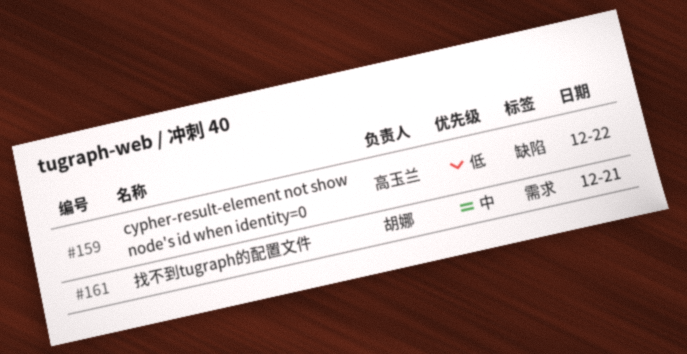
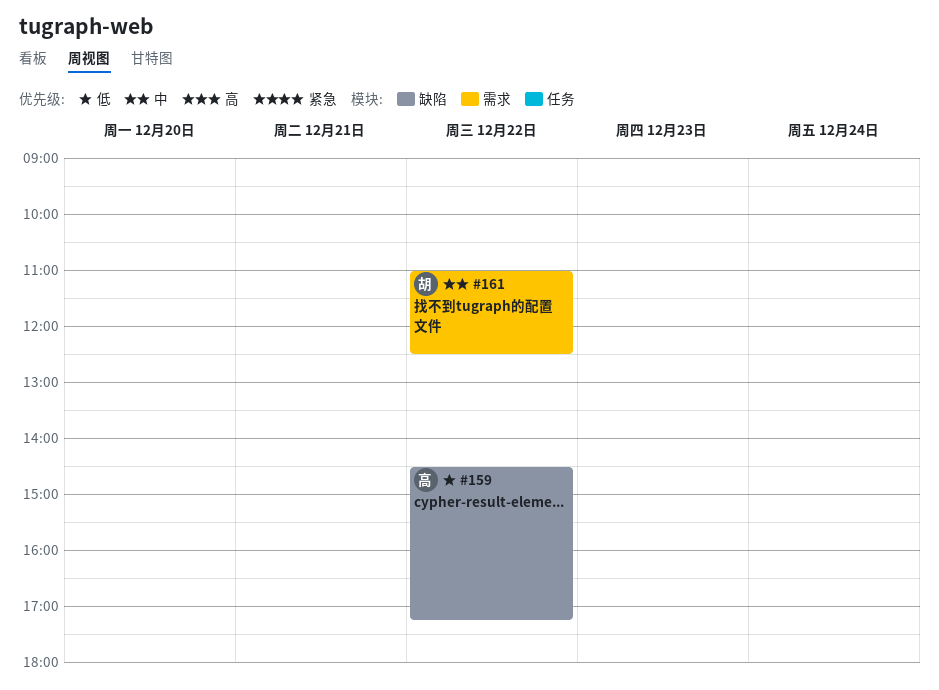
#161, day: Dec 21 -> Dec 22

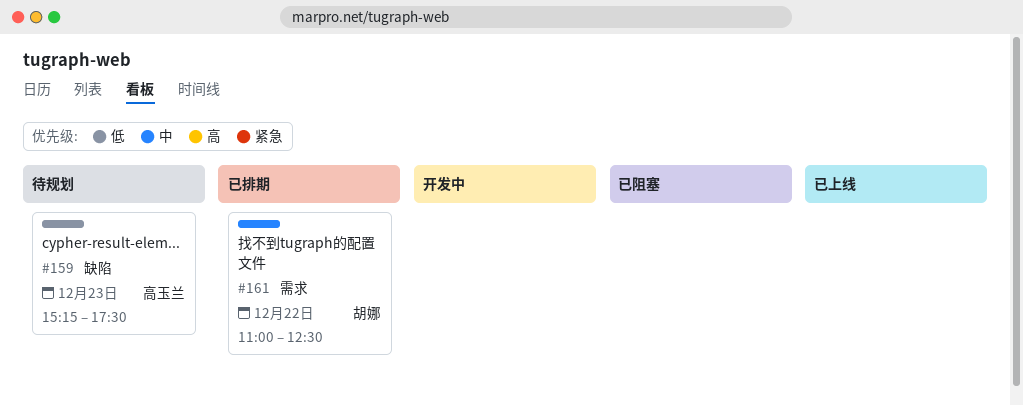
#159, day: Dec 22 -> Dec 23
#159, begins: 14:30 -> 15:15
#159, ends: 17:15 -> 17:30

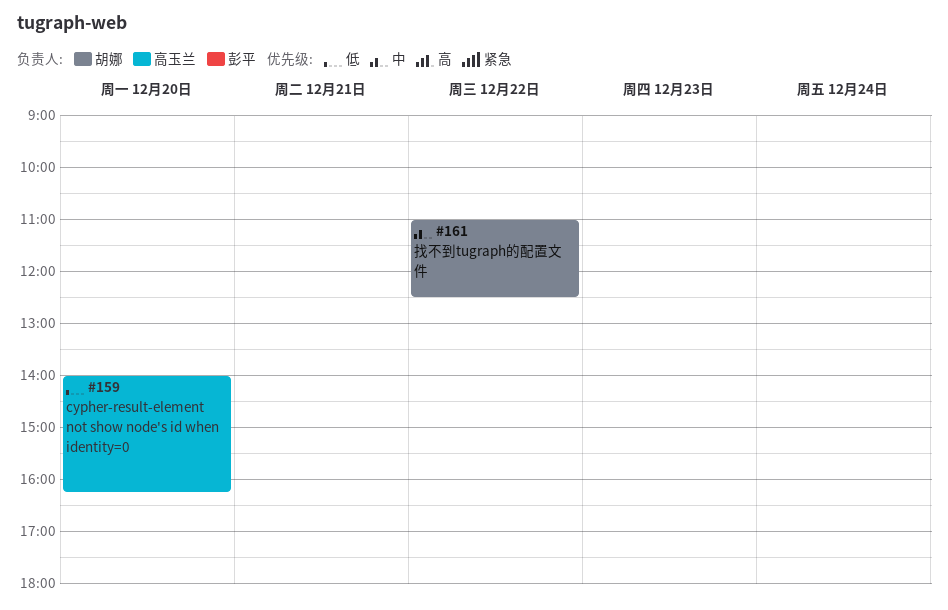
#159, day: Dec 23 -> Dec 20
#159, begins: 15:15 -> 14:00
#159, ends: 17:30 -> 16:15

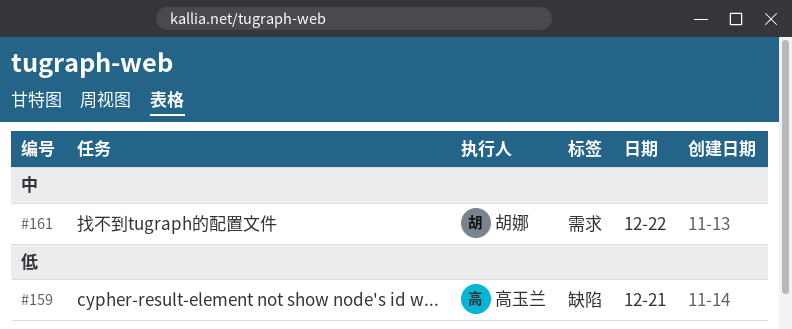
#159, day: Dec 20 -> Dec 21

